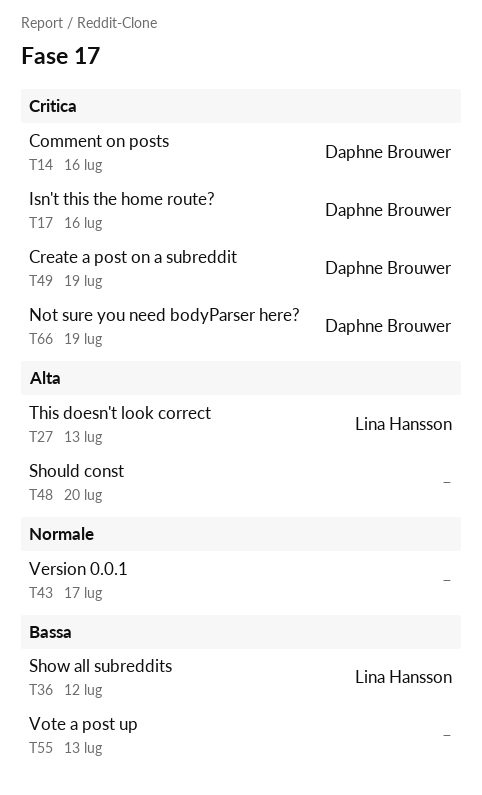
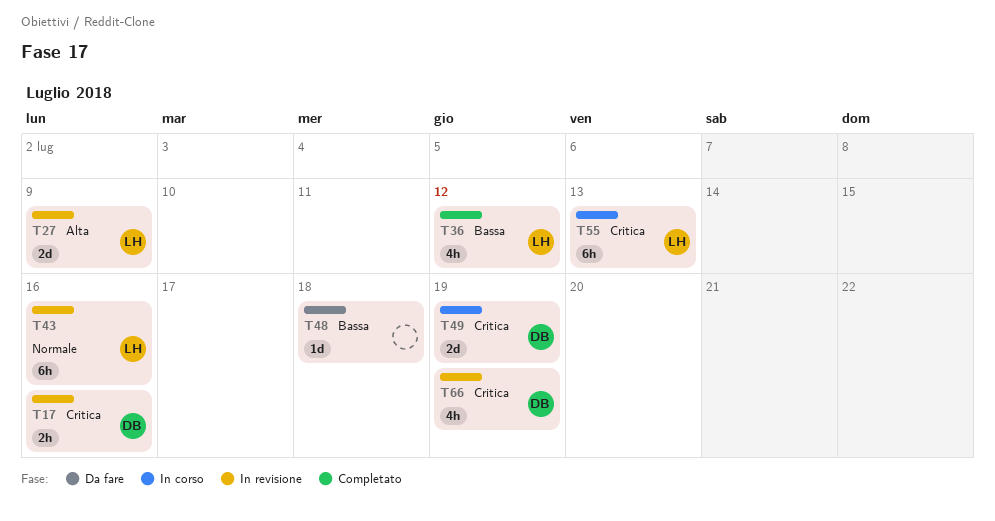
T14: present -> none
T27, due: Jul 13 -> Jul 9
T43, owner: none -> Lina Hansson
T43, due: Jul 17 -> Jul 16
T48, priority: Alta -> Bassa
T48, due: Jul 20 -> Jul 18
T55, owner: none -> Lina Hansson
T55, priority: Bassa -> Critica

